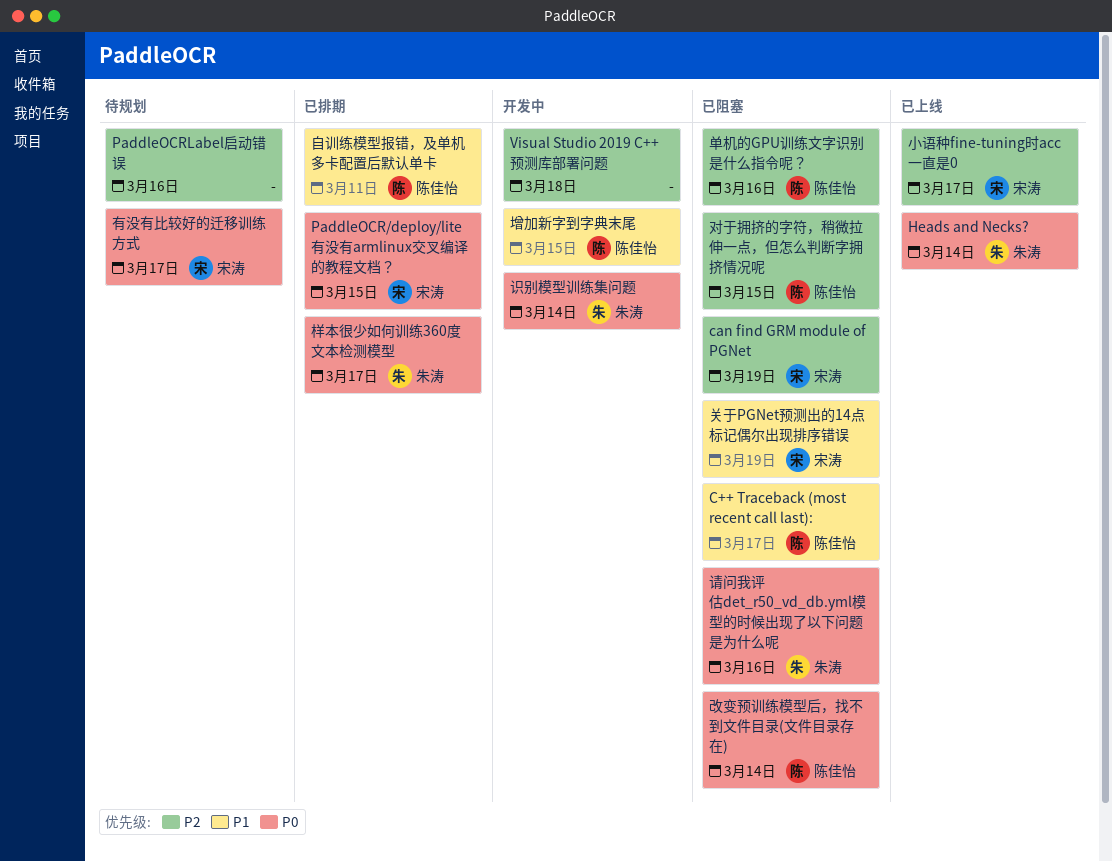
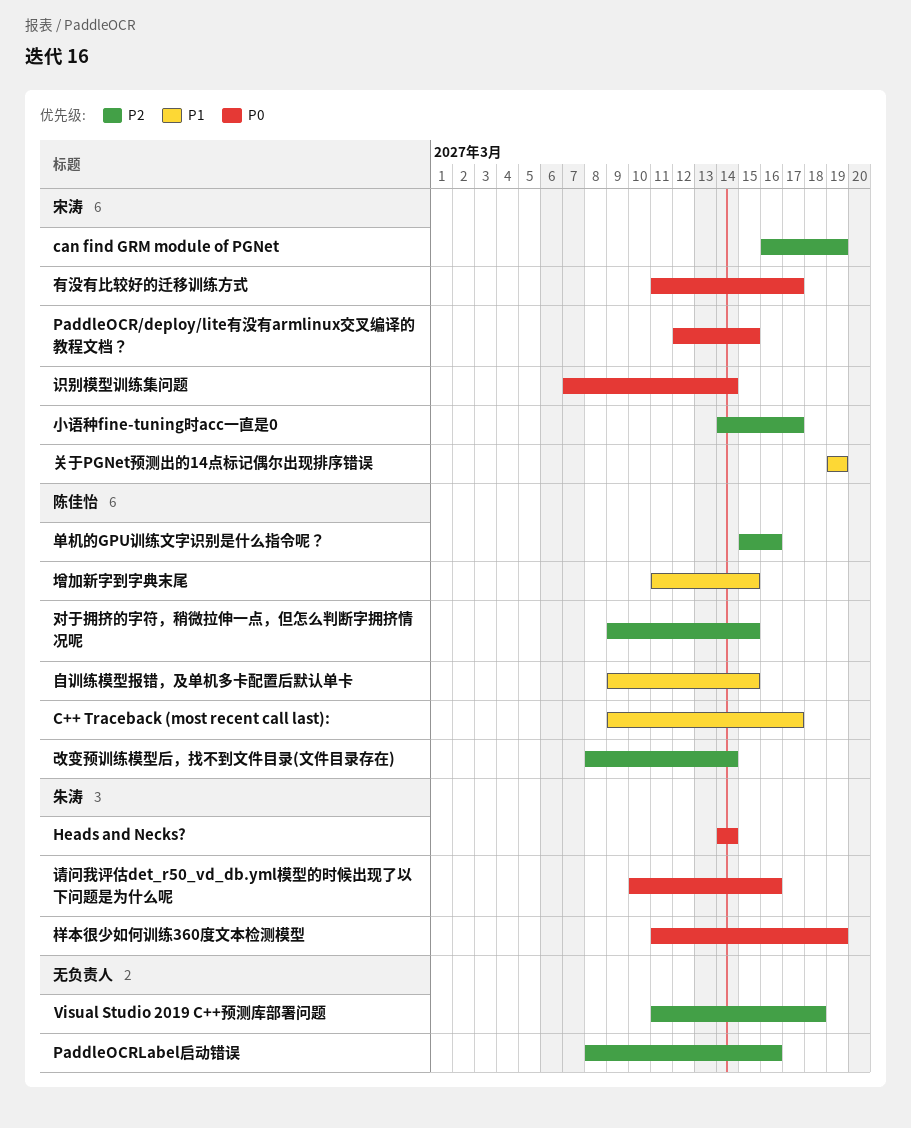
改变预训练模型后，找不到文件目录(文件目录存在), priority: P0 -> P2
样本很少如何训练360度文本检测模型, due: Mar 17 -> Mar 19
自训练模型报错，及单机多卡配置后默认单卡, due: Mar 11 -> Mar 15
识别模型训练集问题, owner: 朱涛 -> 宋涛

